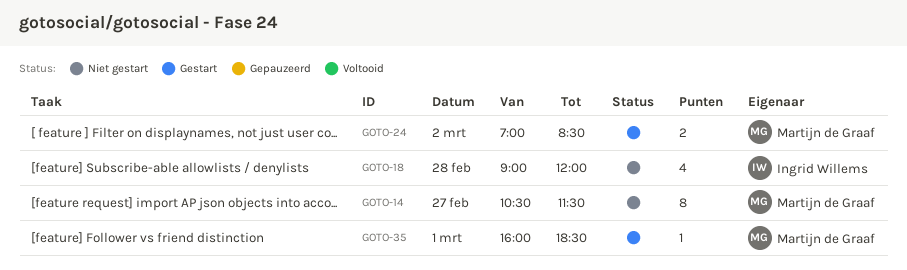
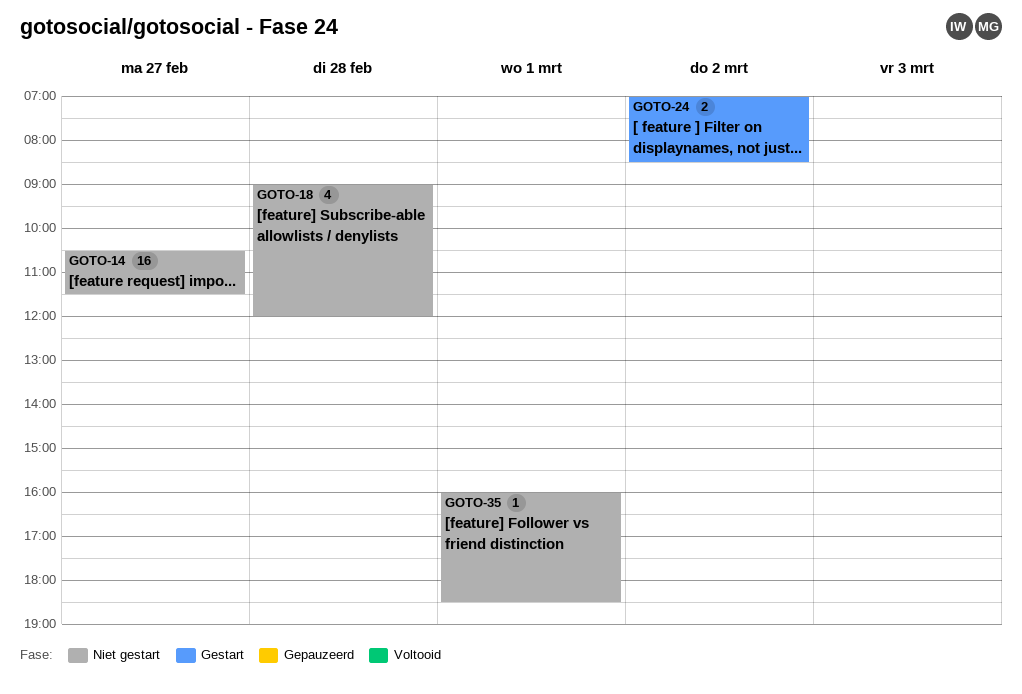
GOTO-14, estimate: 8 -> 16
GOTO-35, status: Gestart -> Niet gestart

